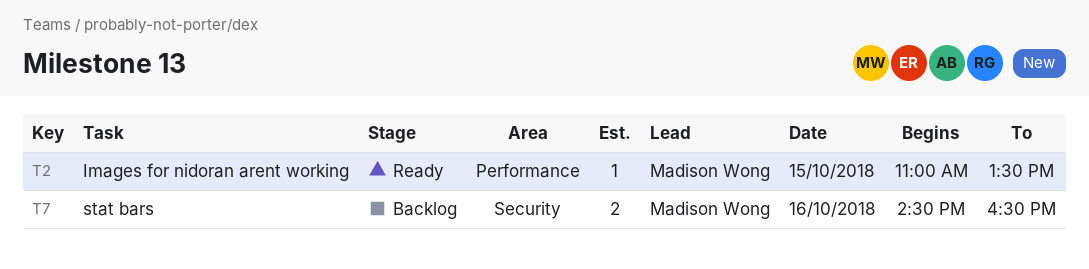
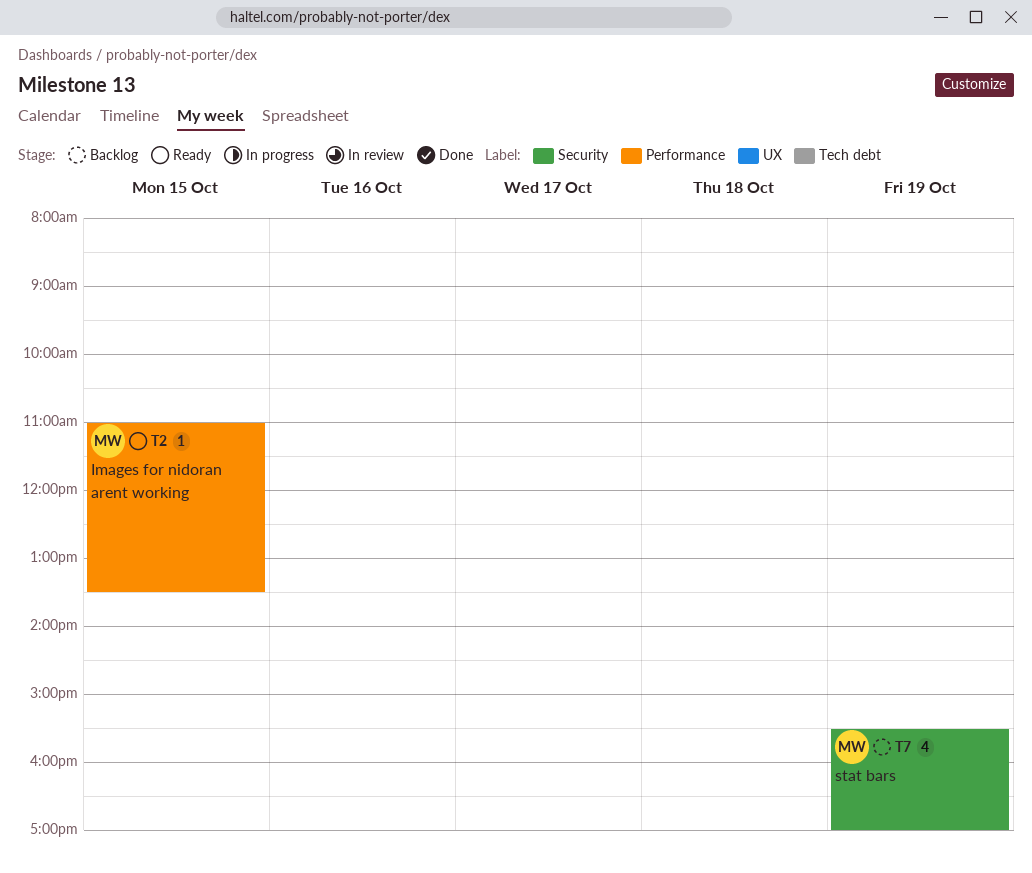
T7, estimate: 2 -> 4
T7, day: Oct 16 -> Oct 19
T7, begins: 14:30 -> 15:30
T7, ends: 16:30 -> 17:00

